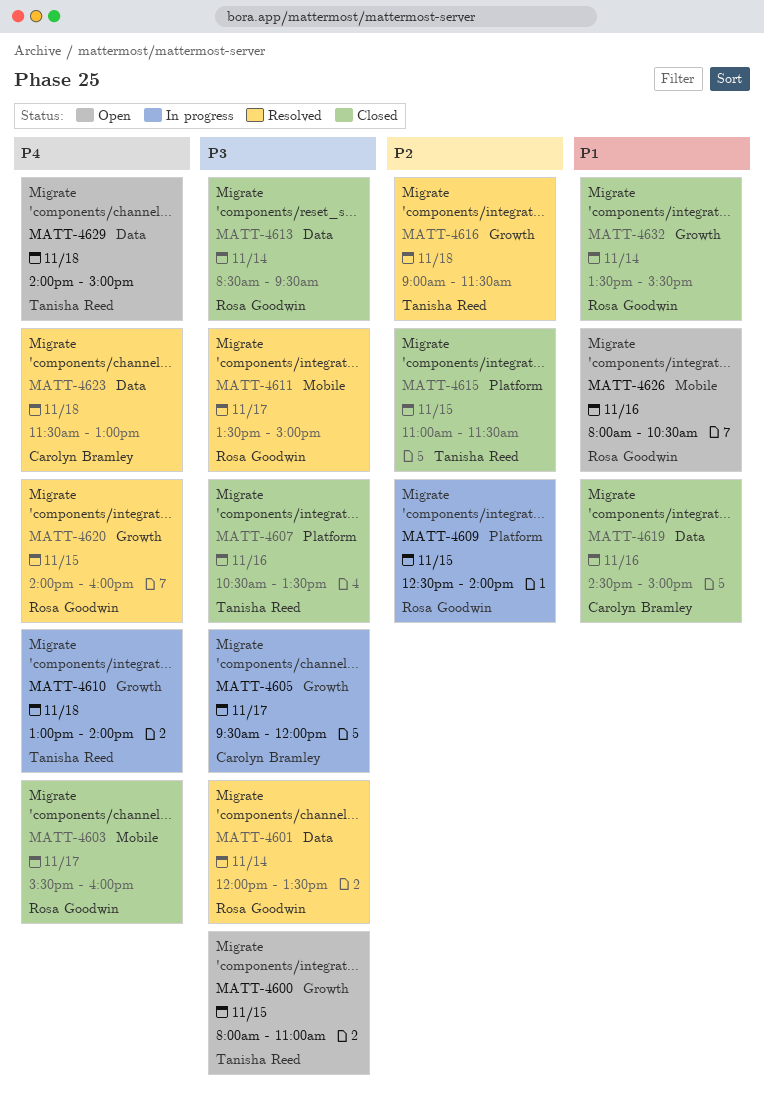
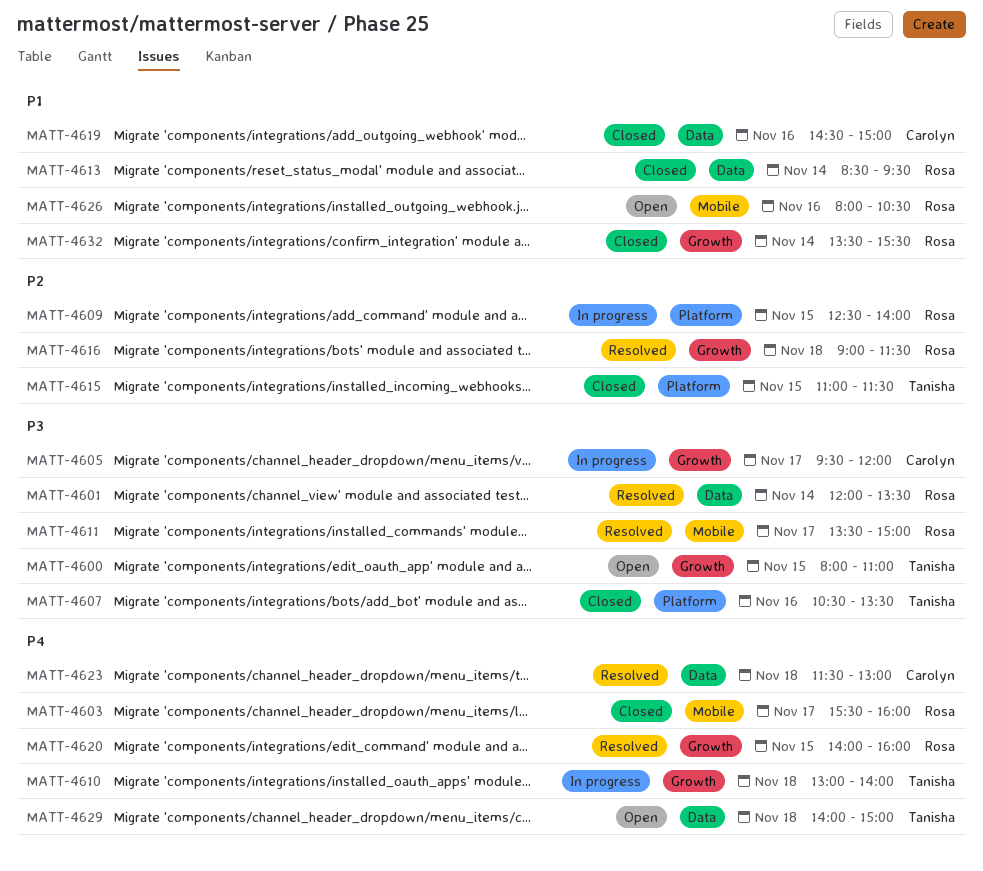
MATT-4613, priority: P3 -> P1
MATT-4616, owner: Tanisha Reed -> Rosa Goodwin

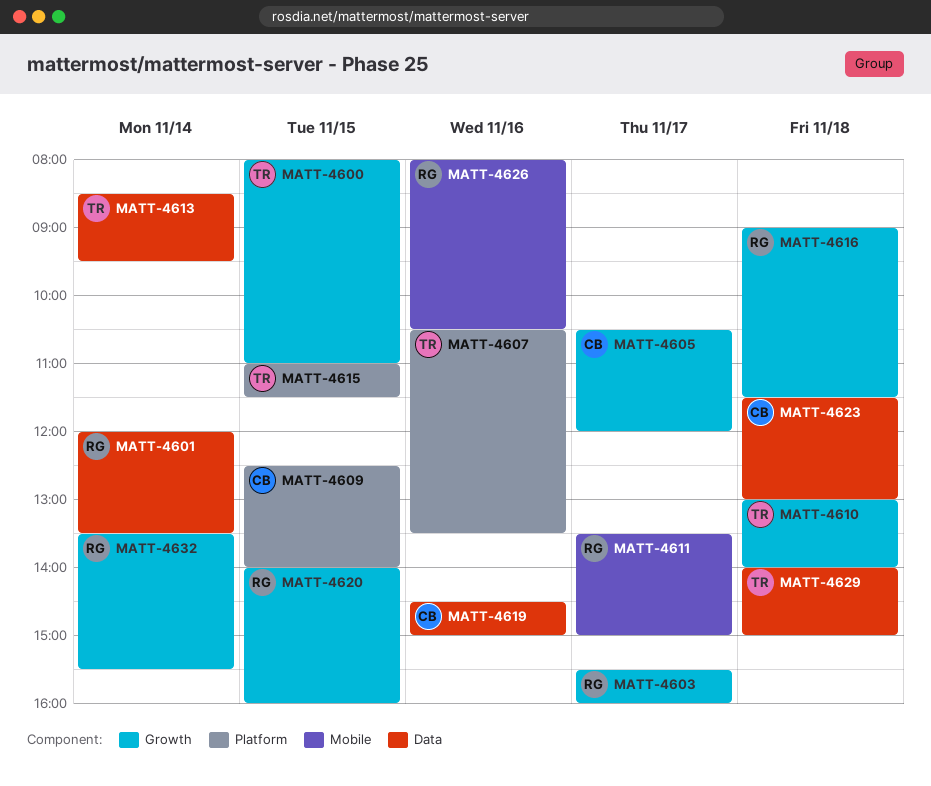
MATT-4603, label: Mobile -> Growth
MATT-4605, begins: 09:30 -> 10:30
MATT-4609, owner: Rosa -> Carolyn
MATT-4613, owner: Rosa -> Tanisha

